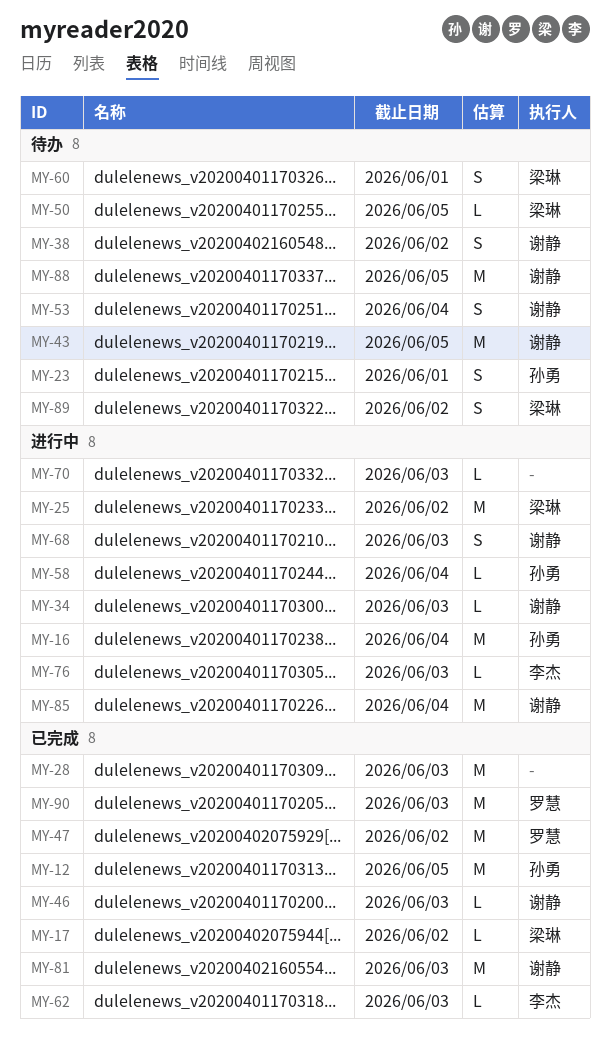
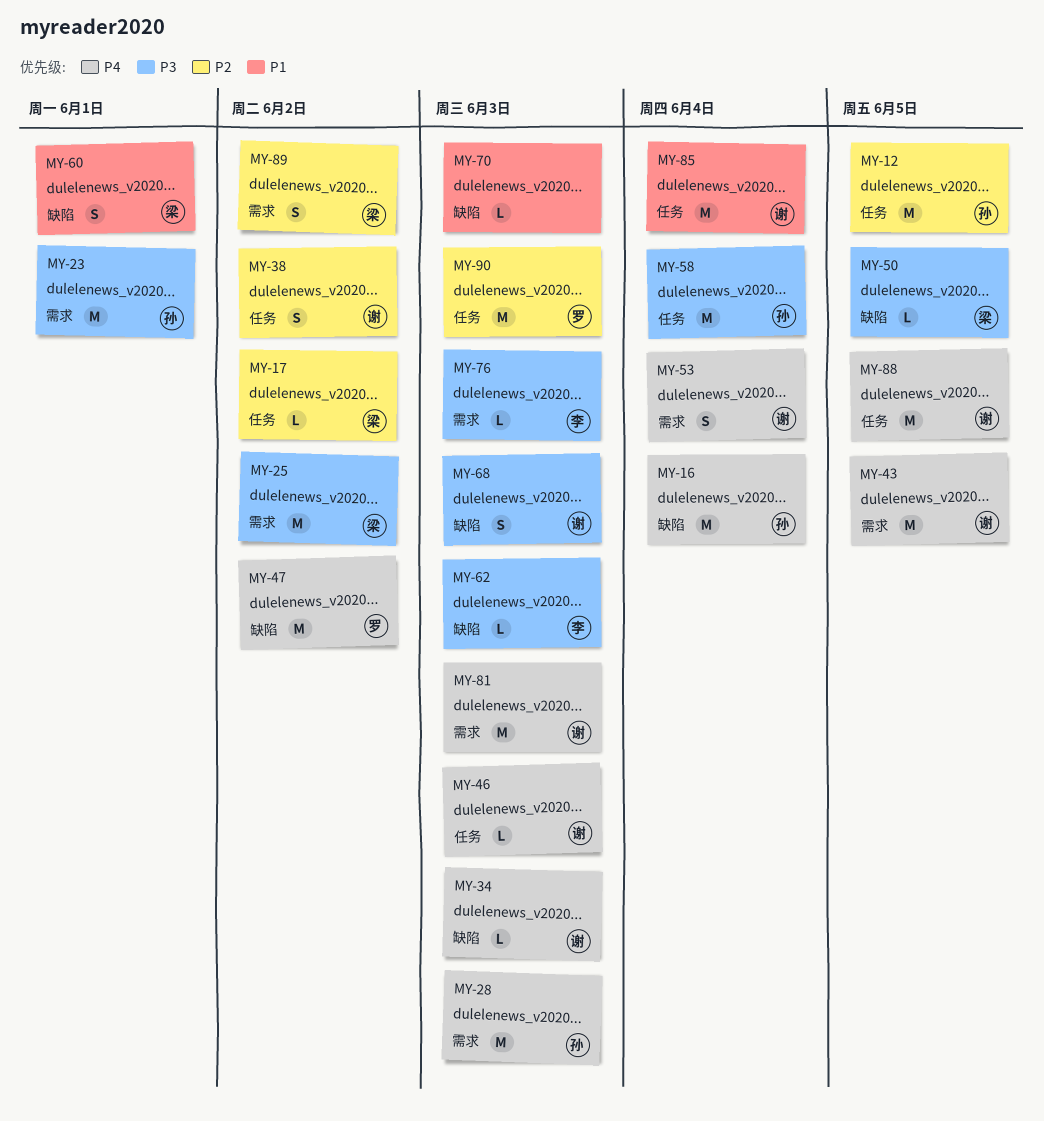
MY-23, estimate: S -> M
MY-28, owner: none -> 孙勇
MY-58, estimate: L -> M

